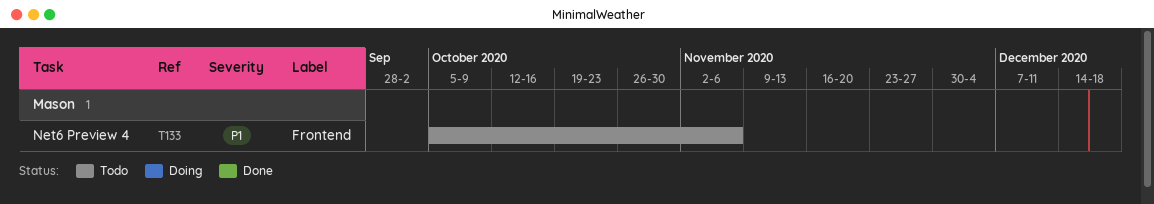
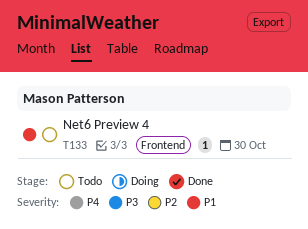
T133, due: Nov 6 -> Oct 30

